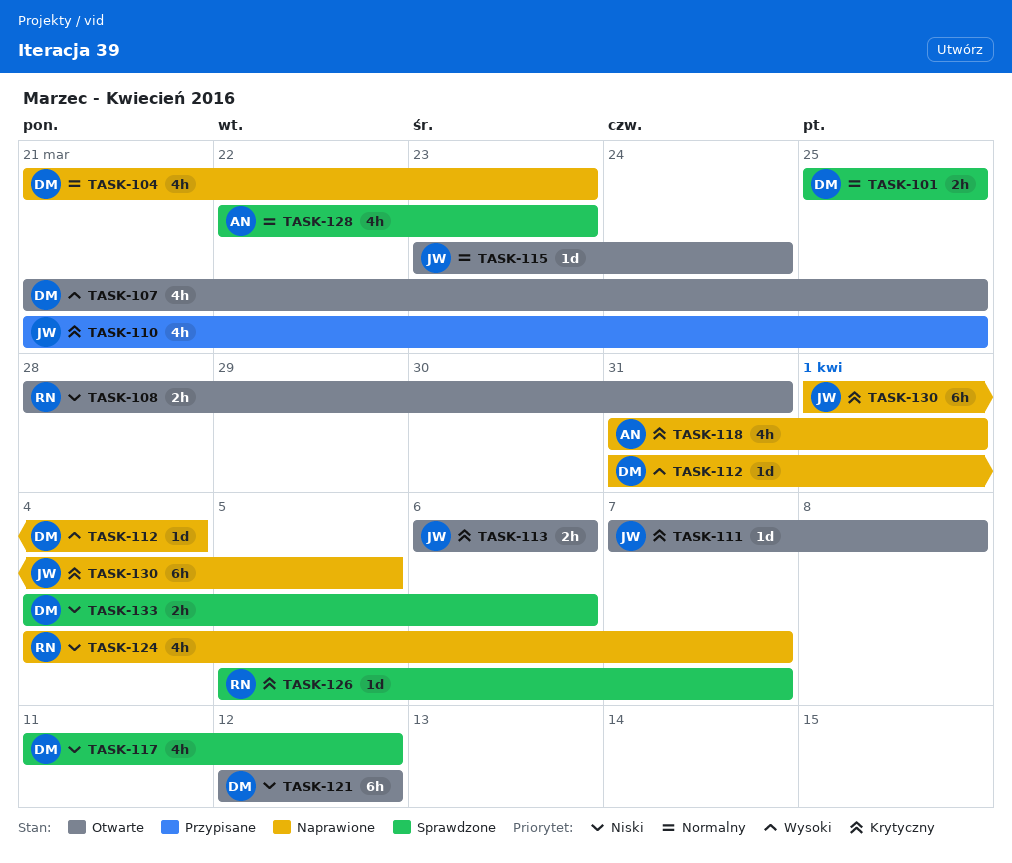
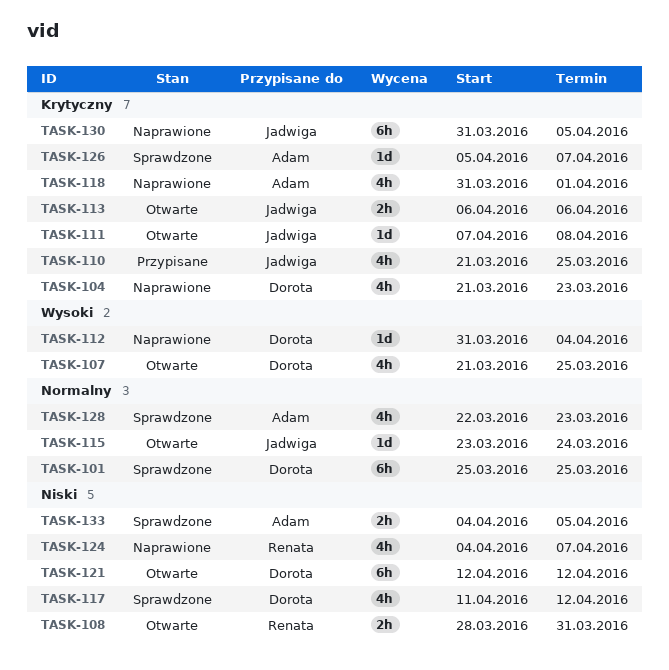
TASK-101, estimate: 2h -> 6h
TASK-104, priority: Normalny -> Krytyczny
TASK-126, owner: Renata -> Adam
TASK-130, start: Apr 1 -> Mar 31
TASK-133, owner: Dorota -> Adam
TASK-133, due: Apr 6 -> Apr 5

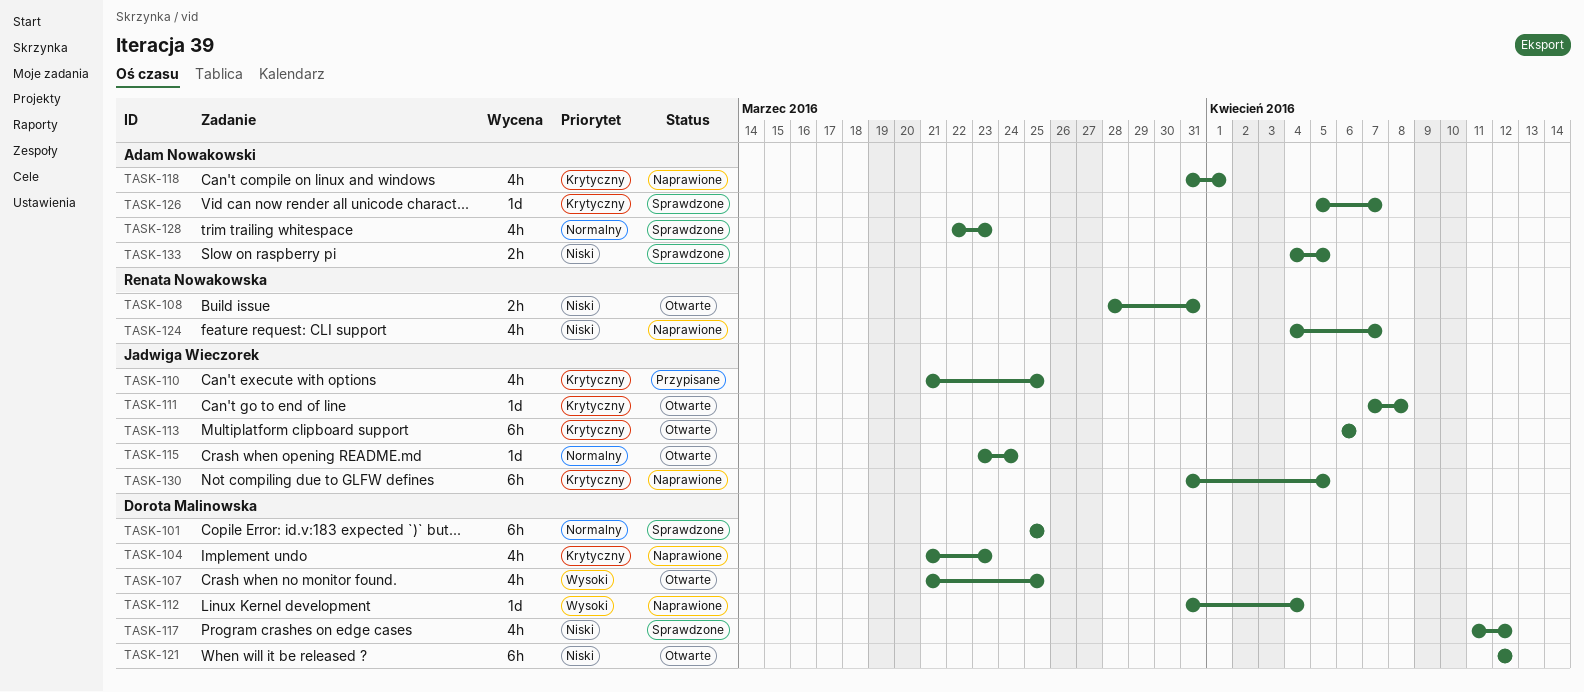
TASK-113, estimate: 2h -> 6h

